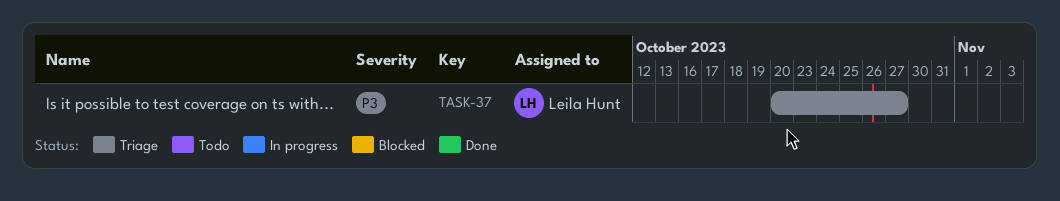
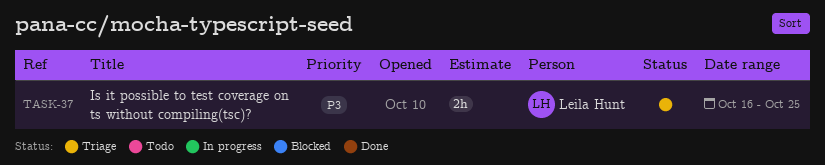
TASK-37, start: Oct 20 -> Oct 16
TASK-37, due: Oct 27 -> Oct 25

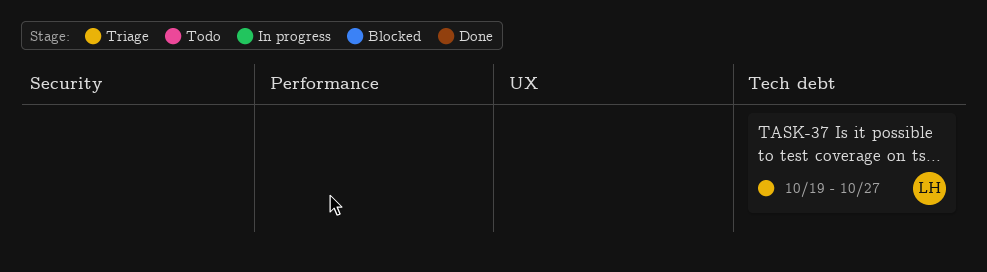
TASK-37, start: Oct 16 -> Oct 19
TASK-37, due: Oct 25 -> Oct 27

